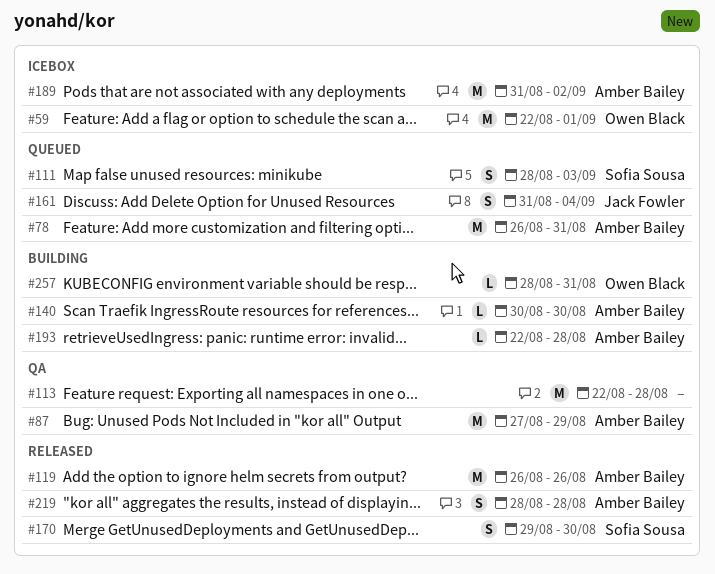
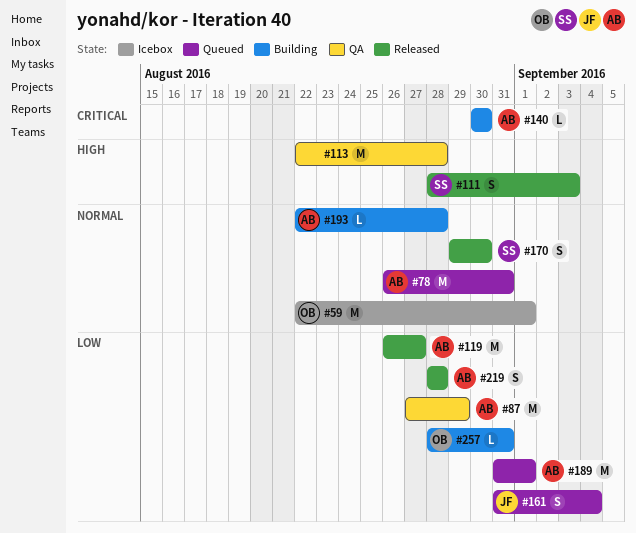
#111, status: Queued -> Released
#119, due: Aug 26 -> Aug 27
#189, status: Icebox -> Queued
#189, due: Sep 2 -> Sep 1

